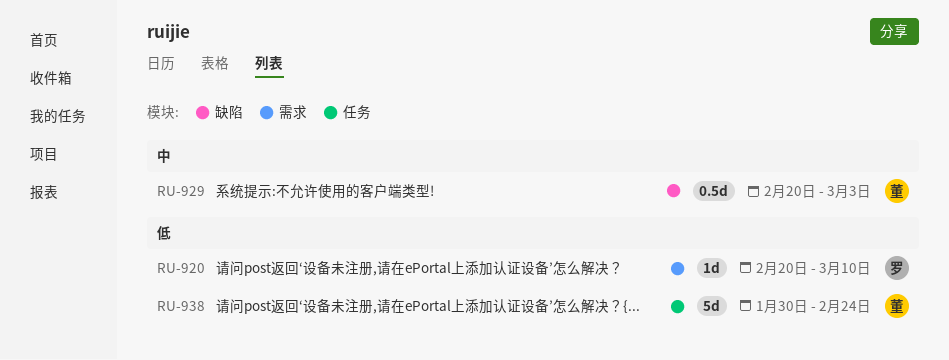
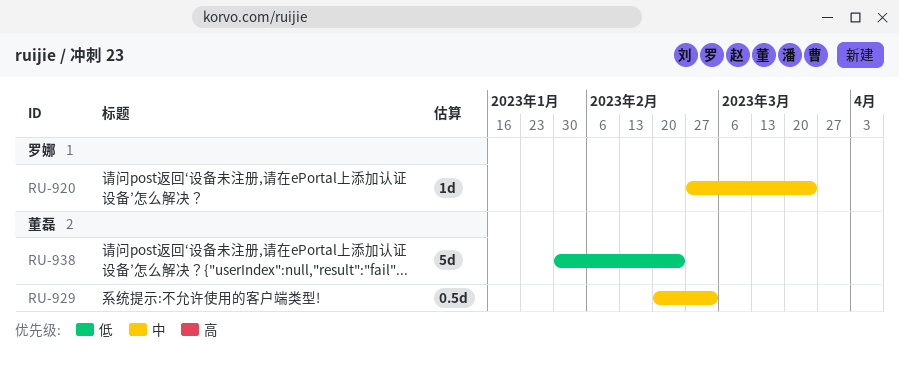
RU-920, priority: 低 -> 中
RU-920, start: Feb 20 -> Feb 27
RU-920, due: Mar 10 -> Mar 24

